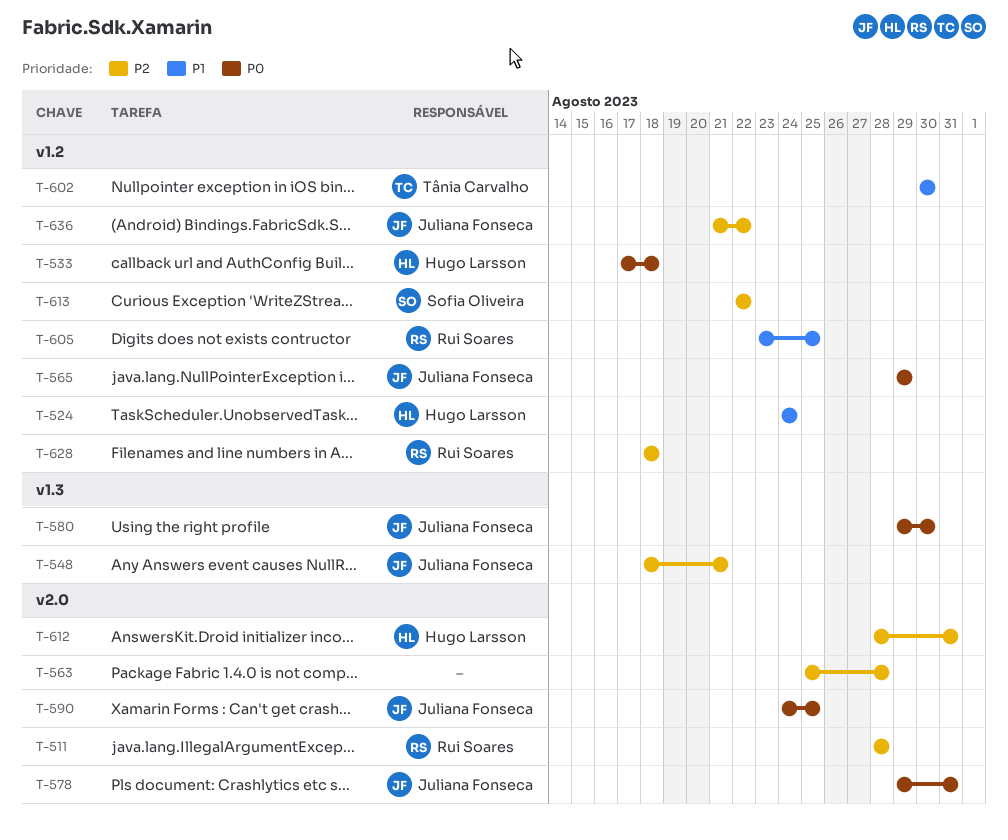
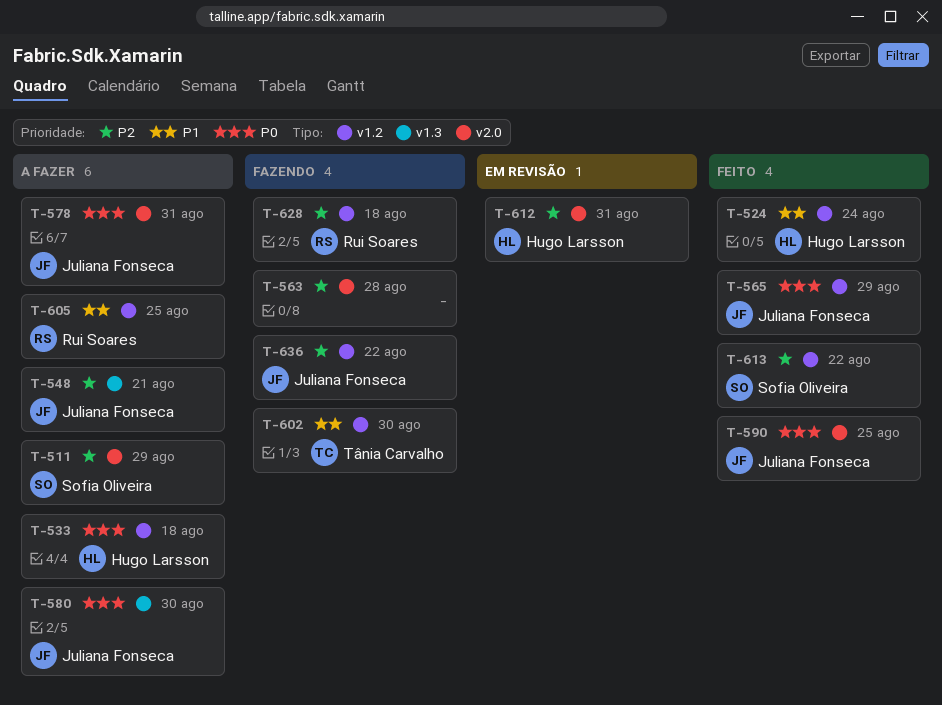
T-511, owner: Rui Soares -> Sofia Oliveira
T-511, due: Aug 28 -> Aug 29

